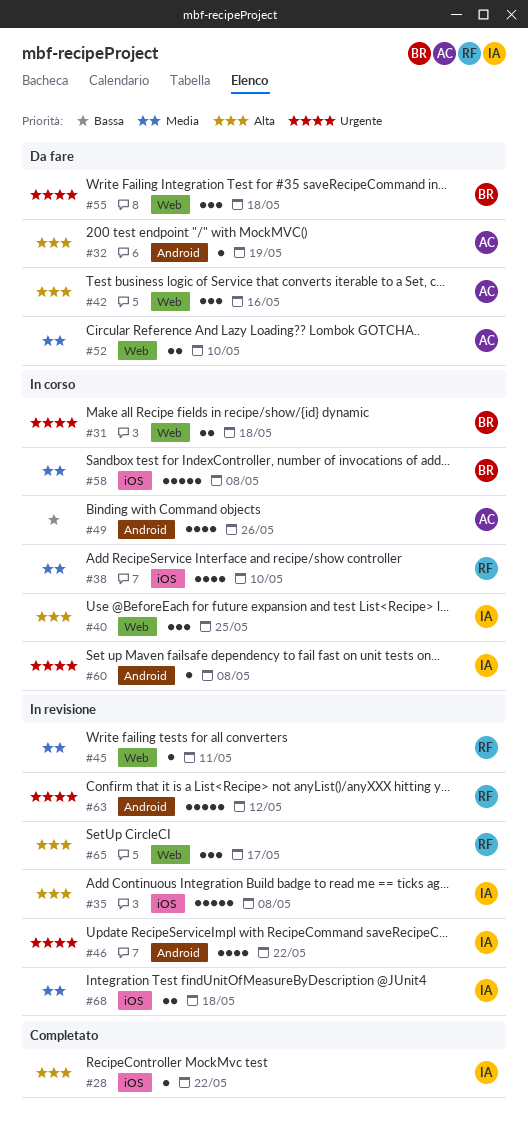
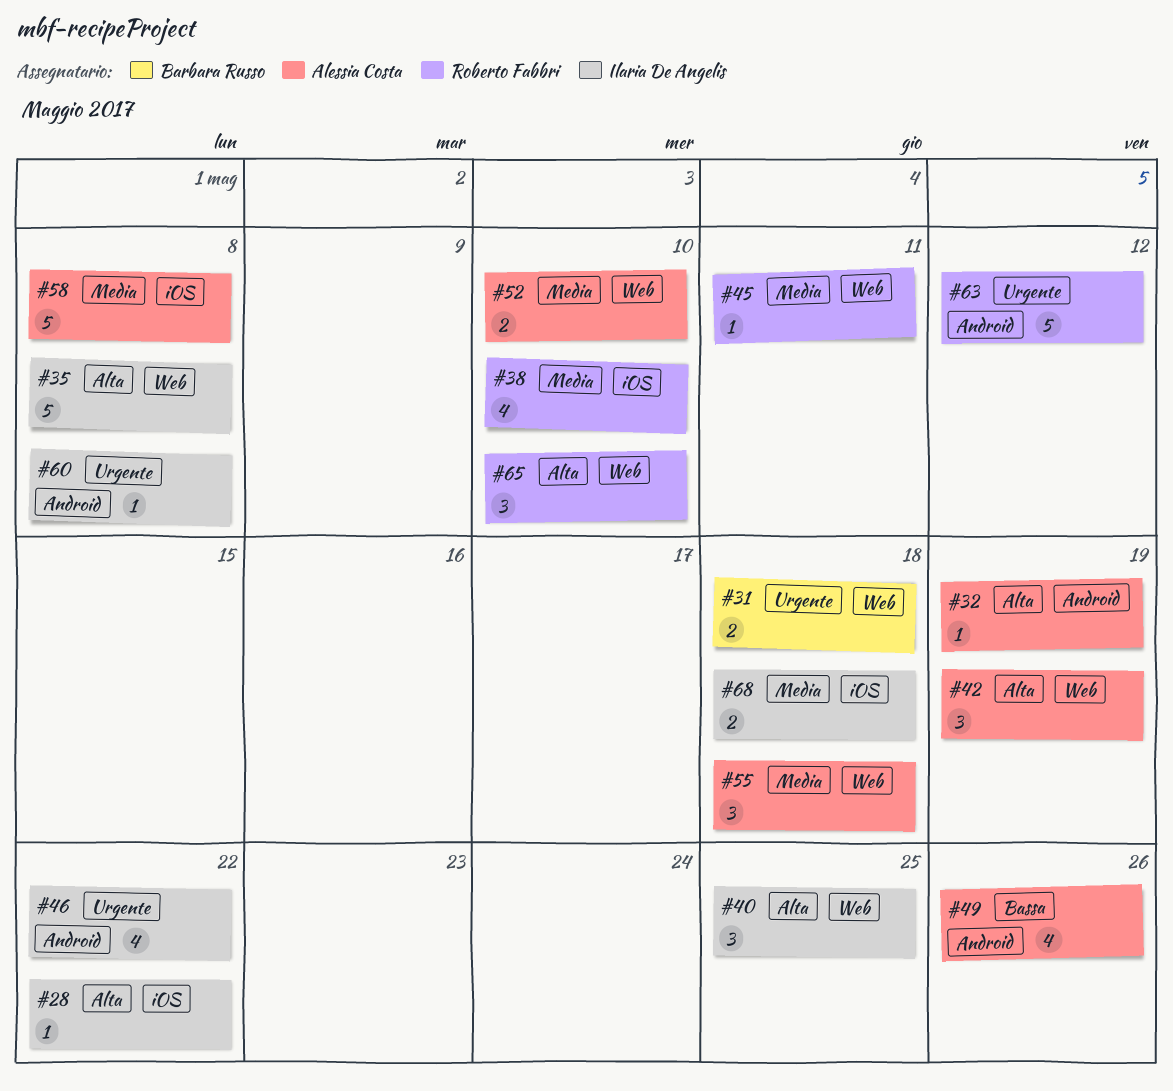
#35, label: iOS -> Web
#42, due: May 16 -> May 19
#55, owner: Barbara Russo -> Alessia Costa
#55, priority: Urgente -> Media
#58, owner: Barbara Russo -> Alessia Costa
#65, due: May 17 -> May 10

